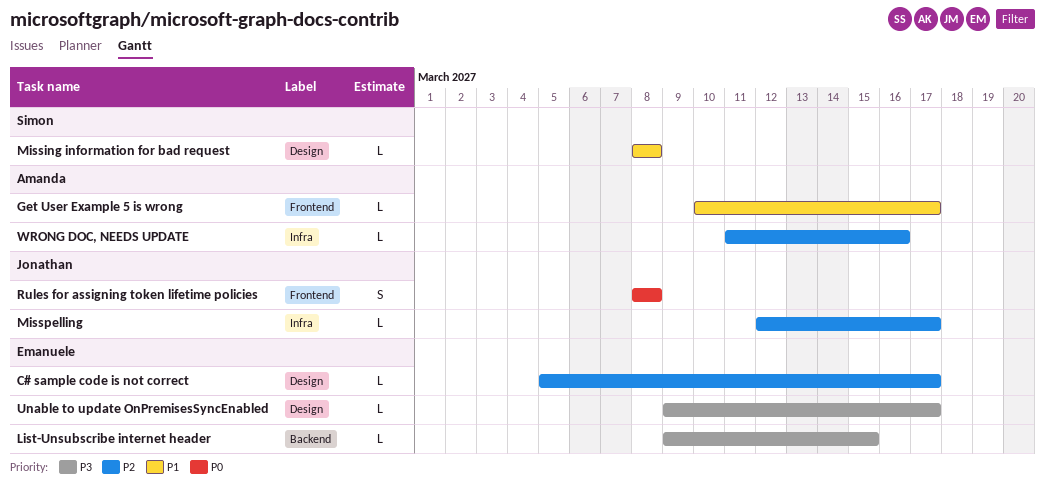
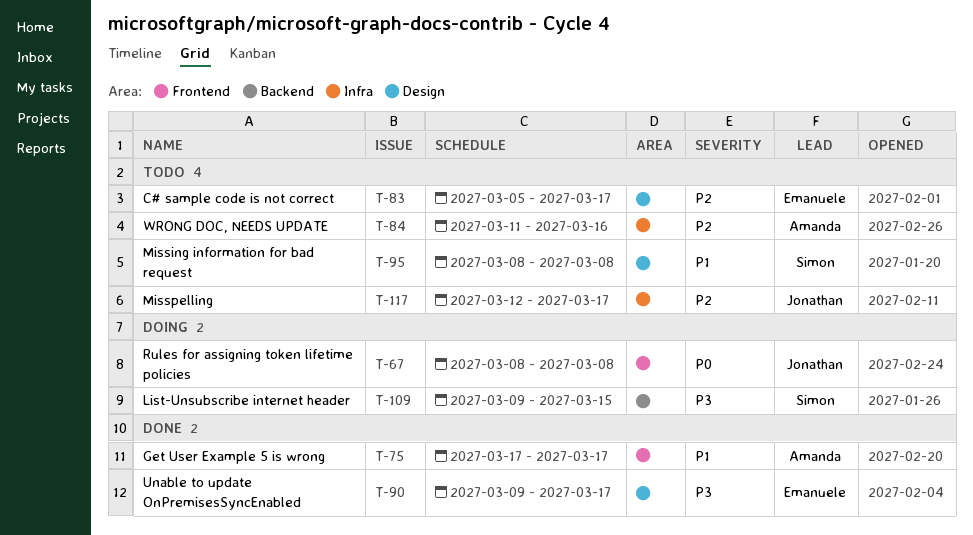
Get User Example 5 is wrong, start: Mar 10 -> Mar 17
List-Unsubscribe internet header, owner: Emanuele -> Simon

